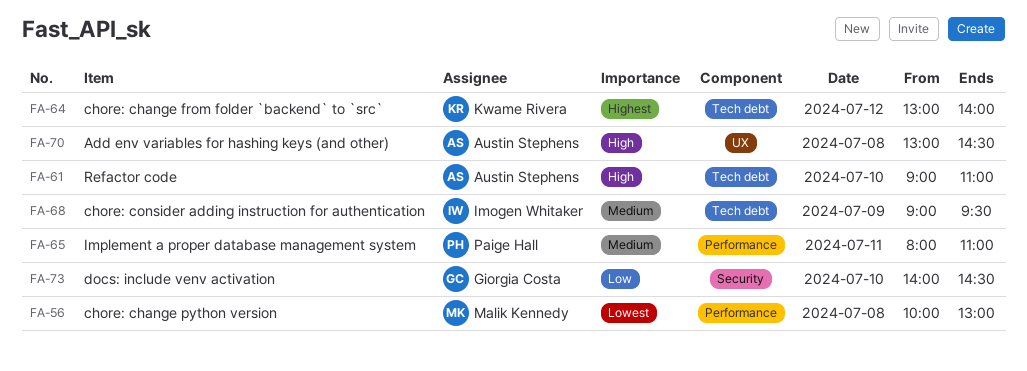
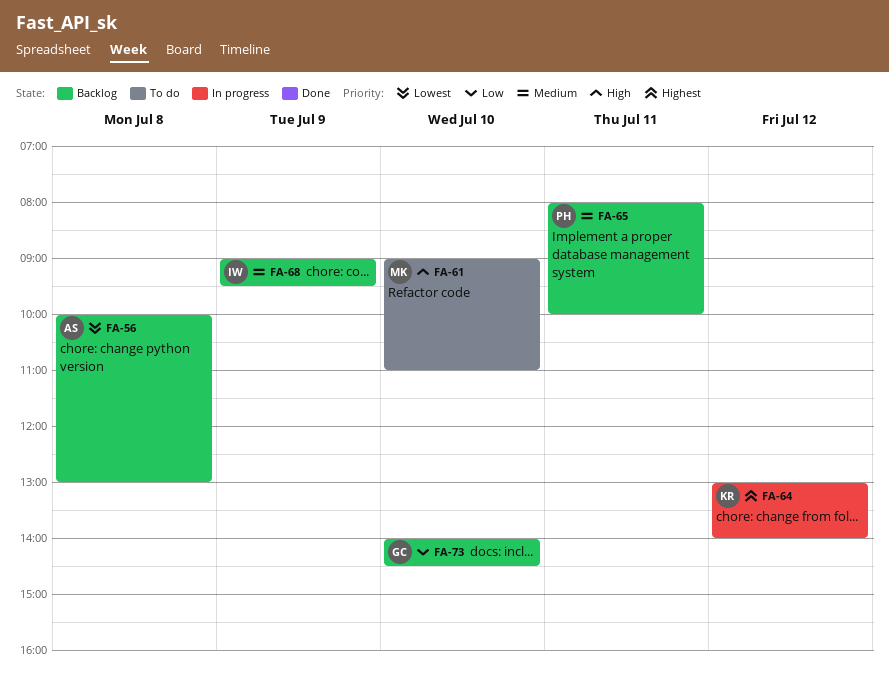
FA-56, owner: Malik Kennedy -> Austin Stephens
FA-61, owner: Austin Stephens -> Malik Kennedy
FA-65, ends: 11:00 -> 10:00
FA-70: present -> none

